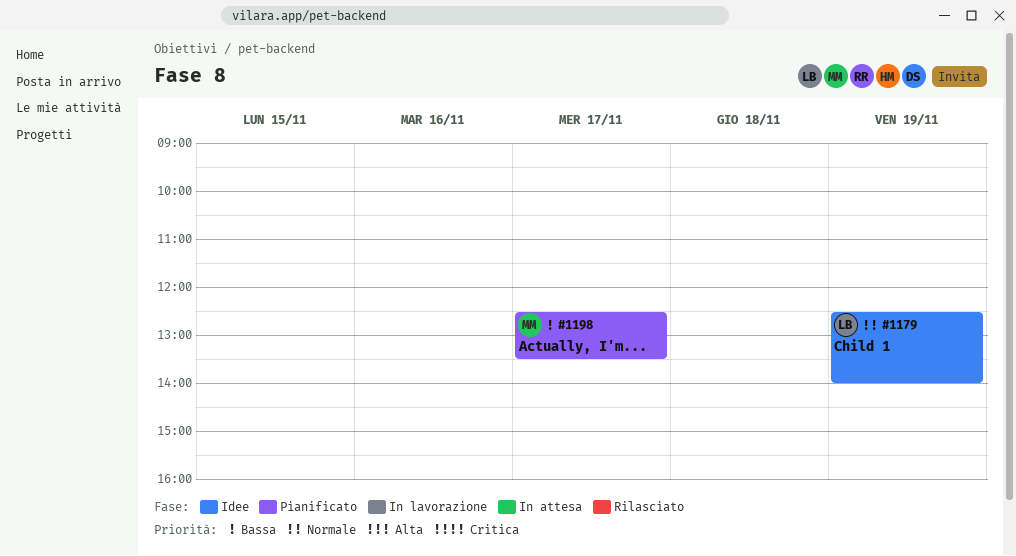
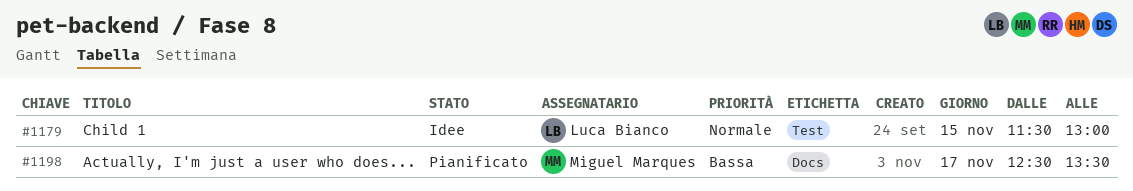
#1179, day: Nov 19 -> Nov 15
#1179, begins: 12:30 -> 11:30
#1179, ends: 14:00 -> 13:00

